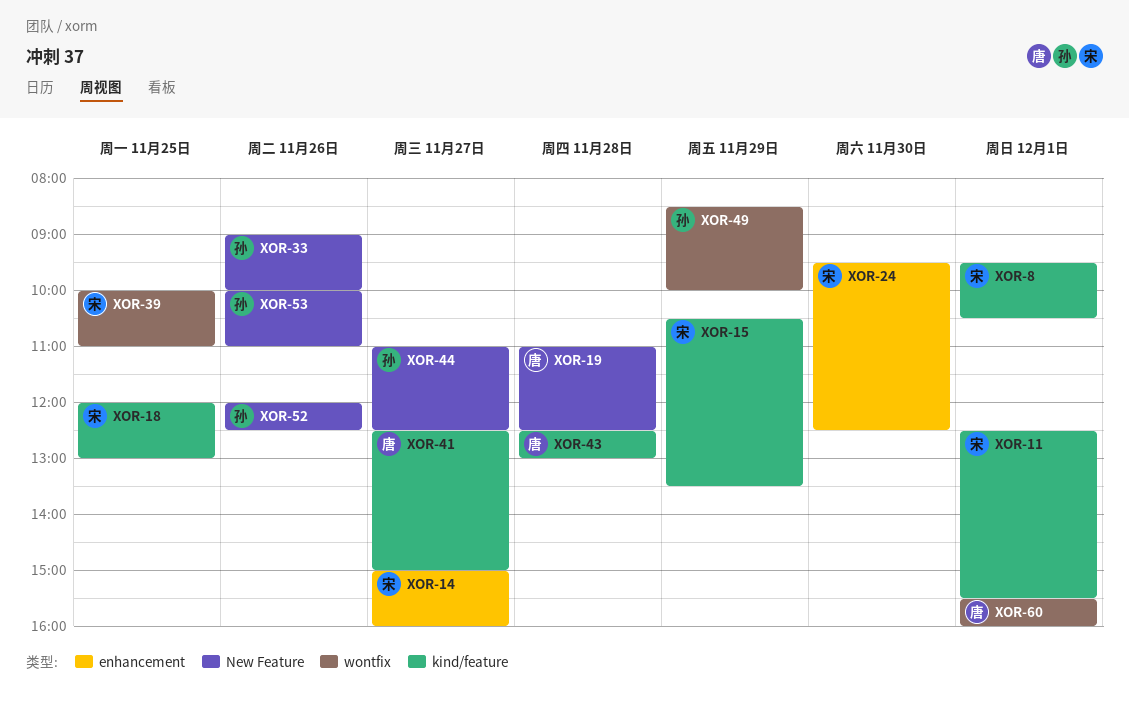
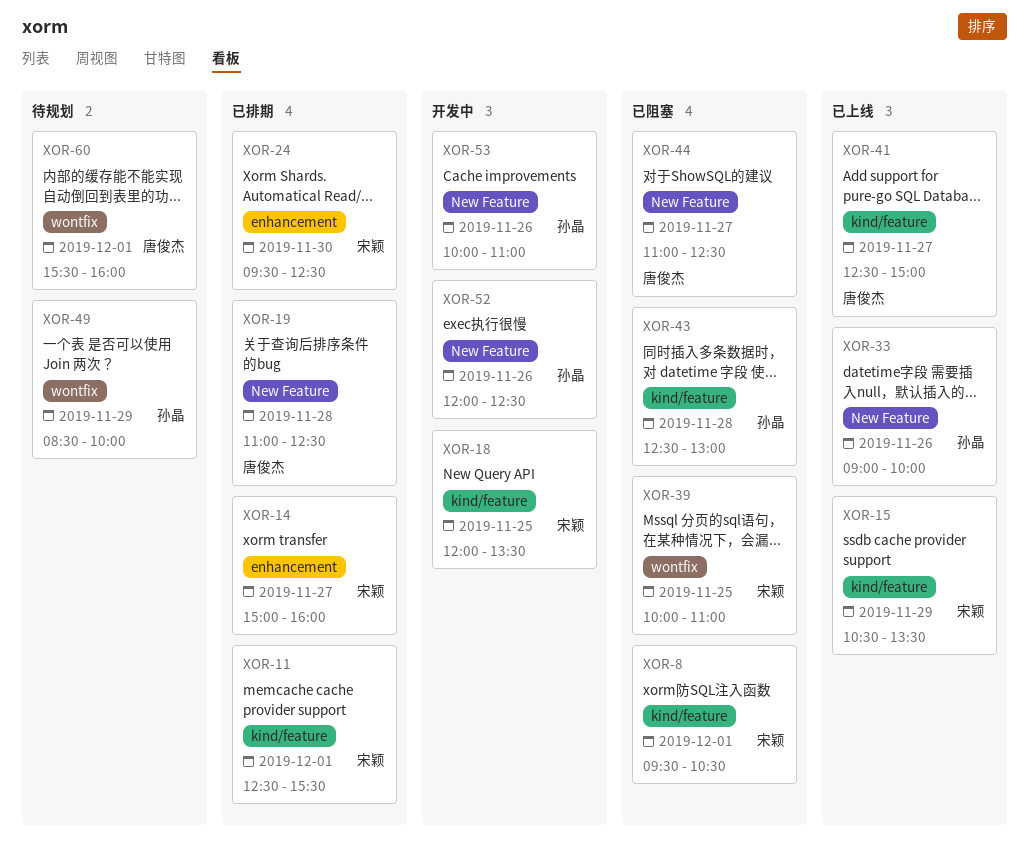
XOR-18, ends: 13:00 -> 13:30
XOR-43, owner: 唐俊杰 -> 孙晶
XOR-44, owner: 孙晶 -> 唐俊杰

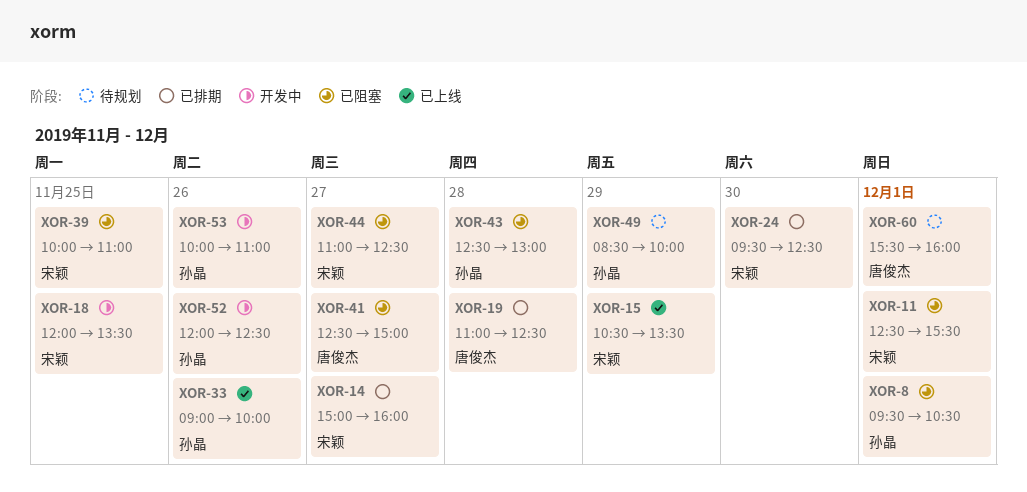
XOR-8, owner: 宋颖 -> 孙晶
XOR-11, status: 已排期 -> 已阻塞
XOR-41, status: 已上线 -> 已阻塞
XOR-44, owner: 唐俊杰 -> 宋颖

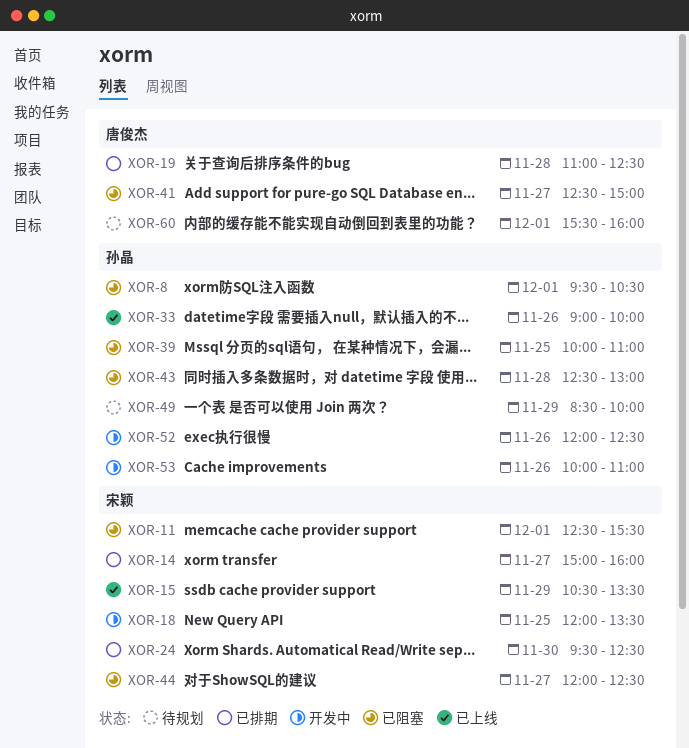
XOR-39, owner: 宋颖 -> 孙晶
XOR-44, begins: 11:00 -> 12:00

